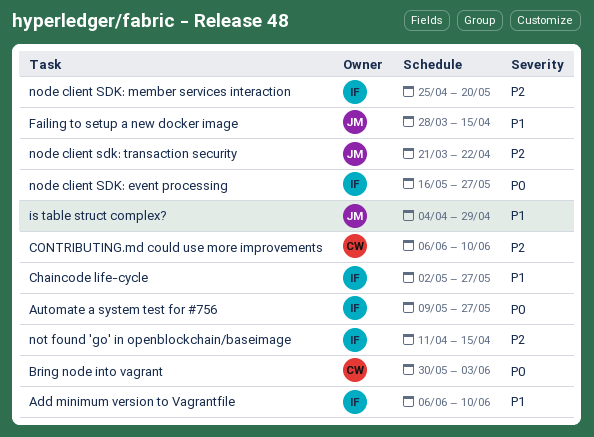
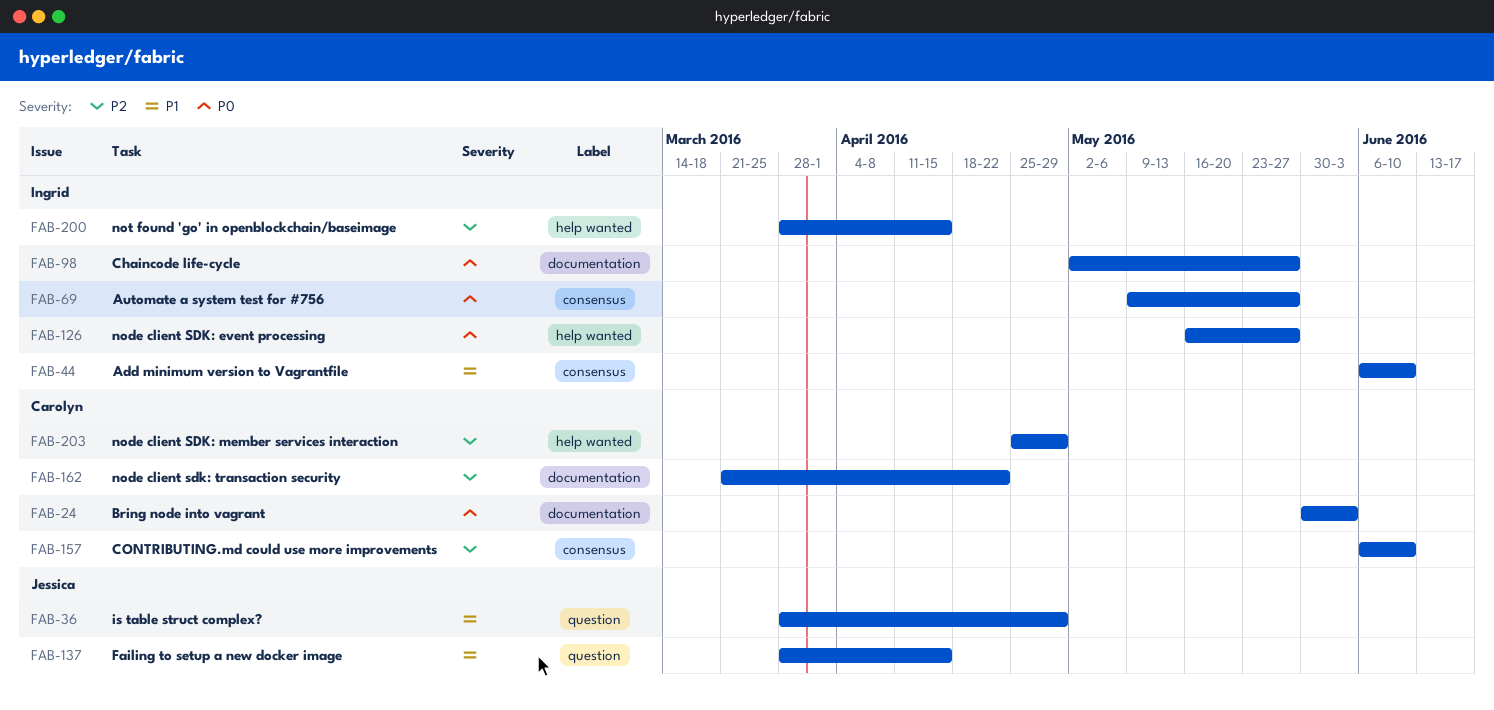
Chaincode life-cycle, priority: P1 -> P0
is table struct complex?, start: Apr 4 -> Mar 28
node client SDK: member services interaction, owner: Ingrid -> Carolyn
node client SDK: member services interaction, due: May 20 -> Apr 29
node client sdk: transaction security, owner: Jessica -> Carolyn
not found 'go' in openblockchain/baseimage, start: Apr 11 -> Mar 28

